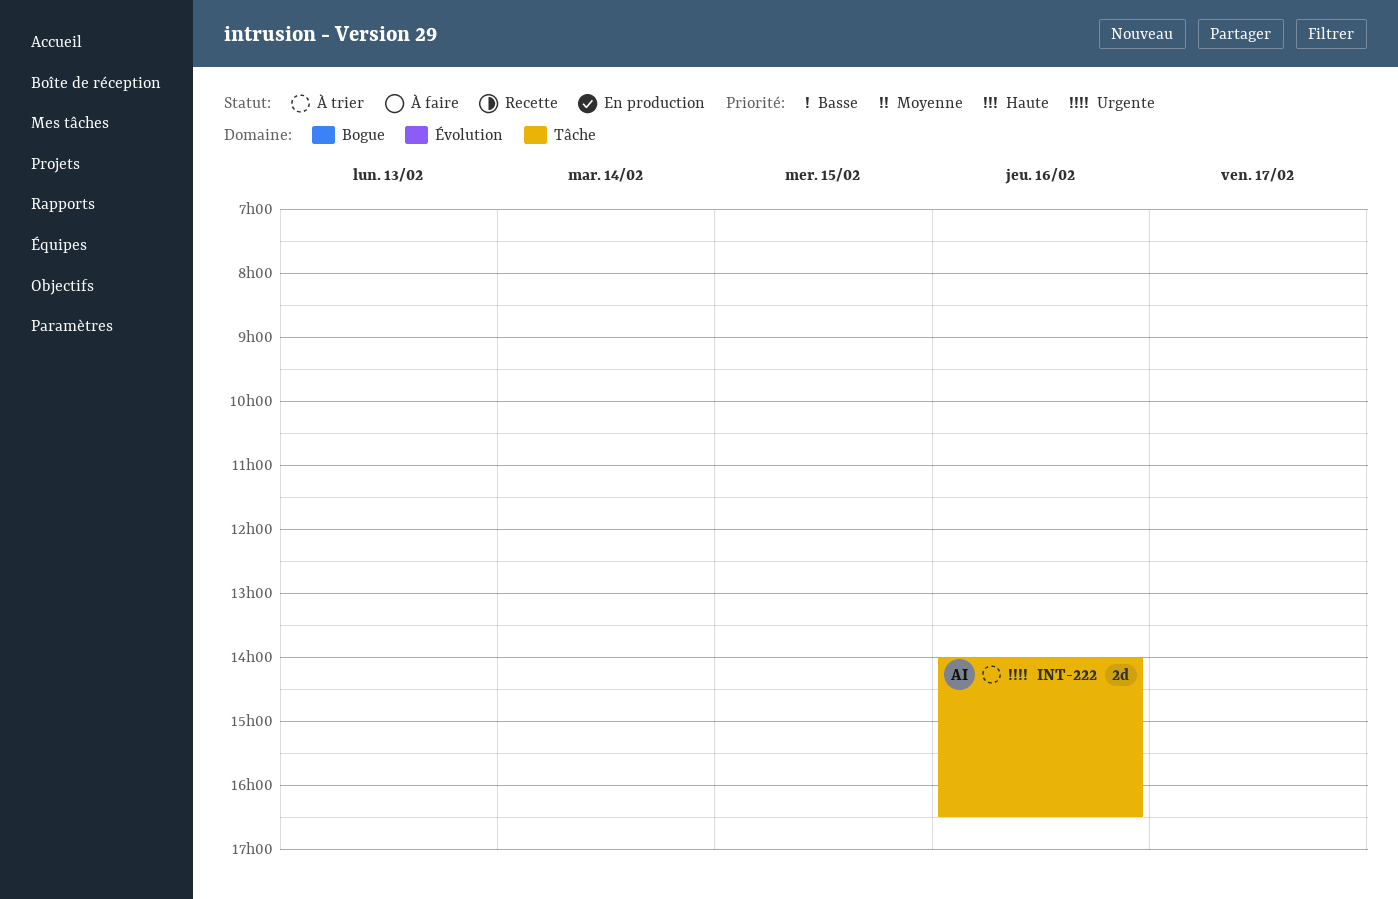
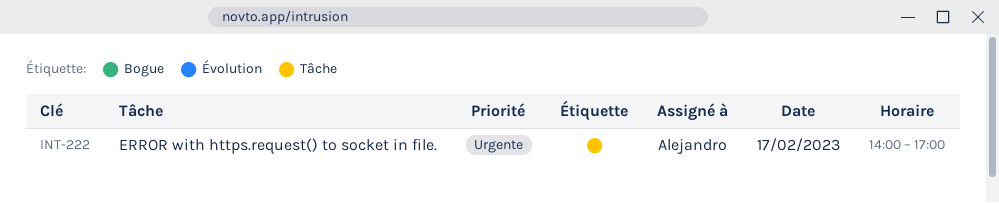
INT-222, day: Feb 16 -> Feb 17
INT-222, ends: 16:30 -> 17:00

